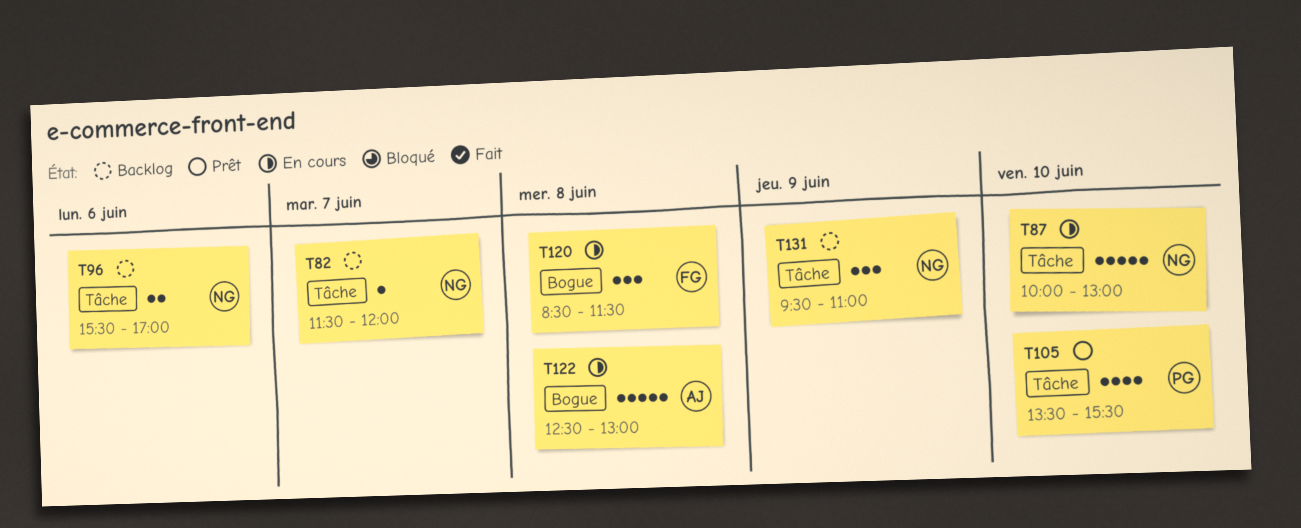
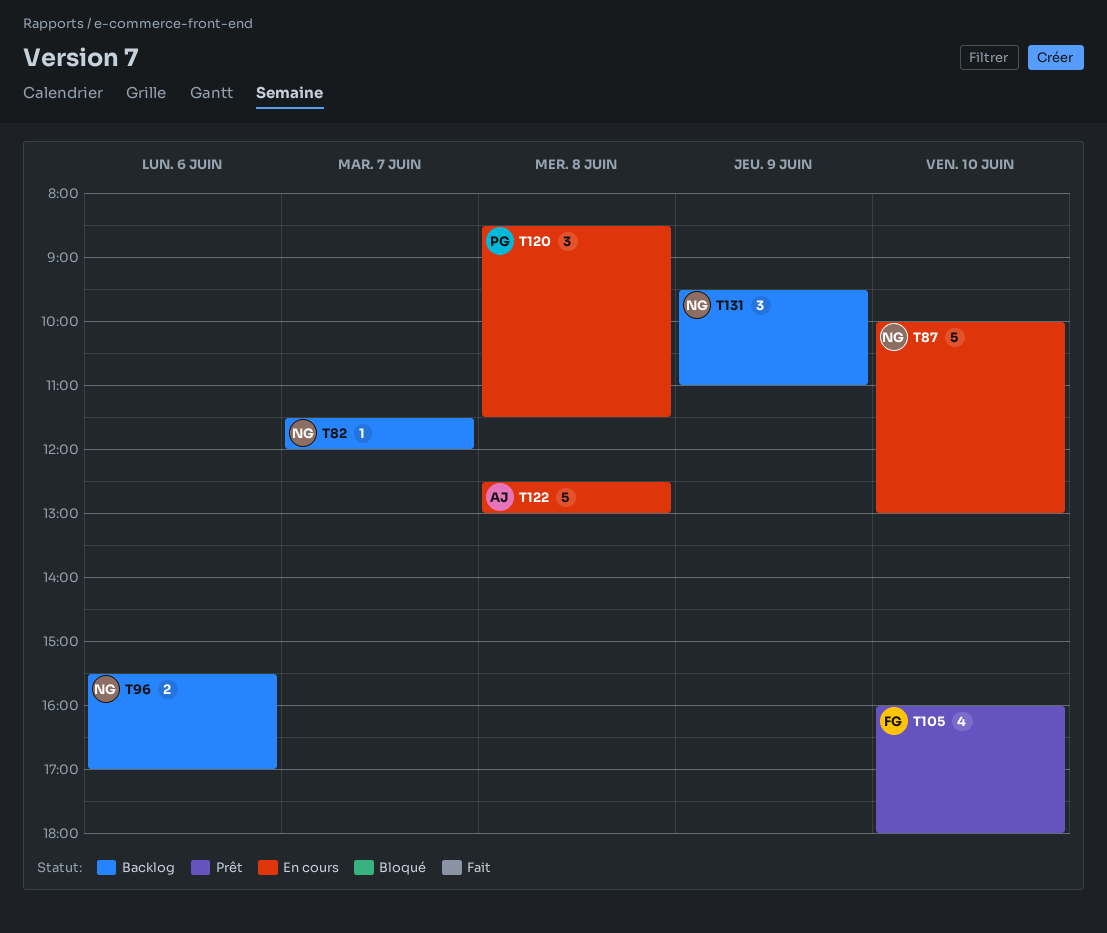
T105, owner: PG -> FG
T105, begins: 13:30 -> 16:00
T105, ends: 15:30 -> 18:00
T120, owner: FG -> PG

